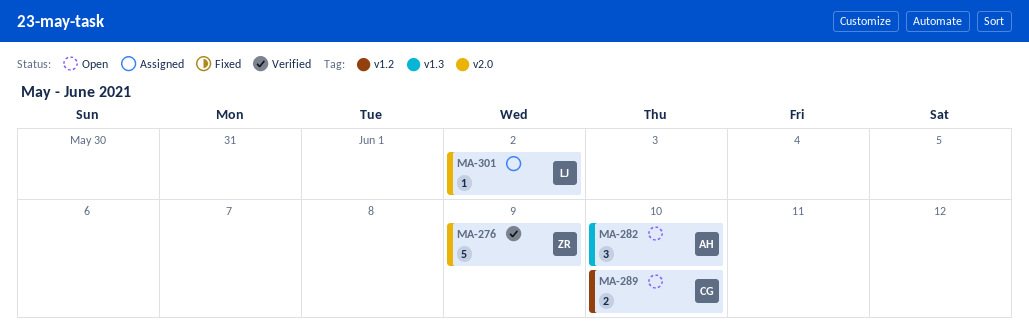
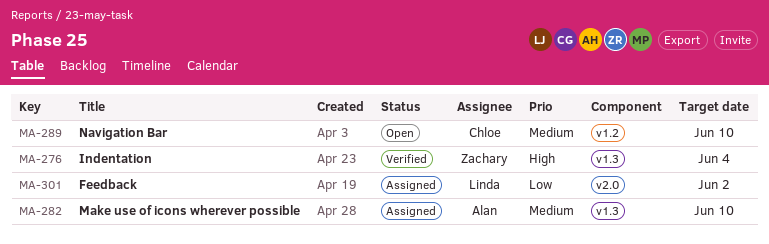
MA-276, label: v2.0 -> v1.3
MA-276, due: Jun 9 -> Jun 4
MA-282, status: Open -> Assigned

